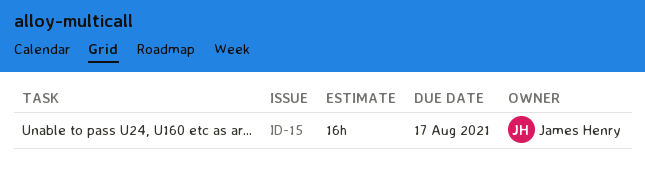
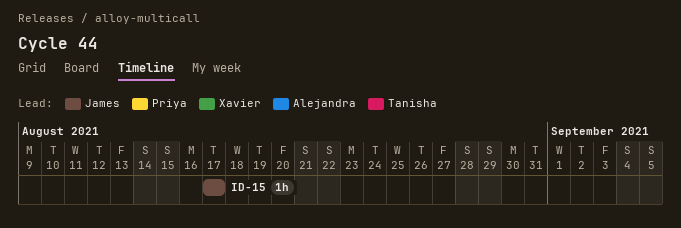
ID-15, estimate: 16h -> 1h

